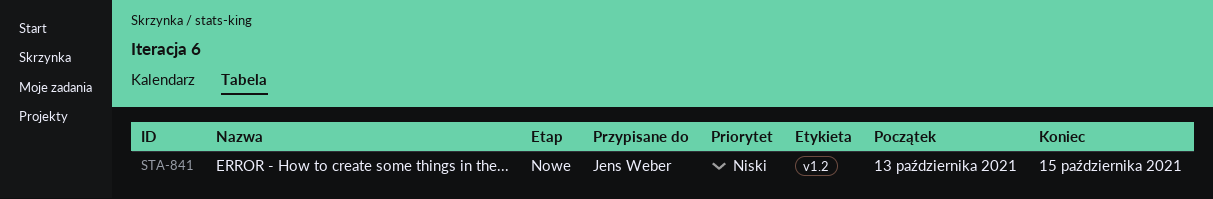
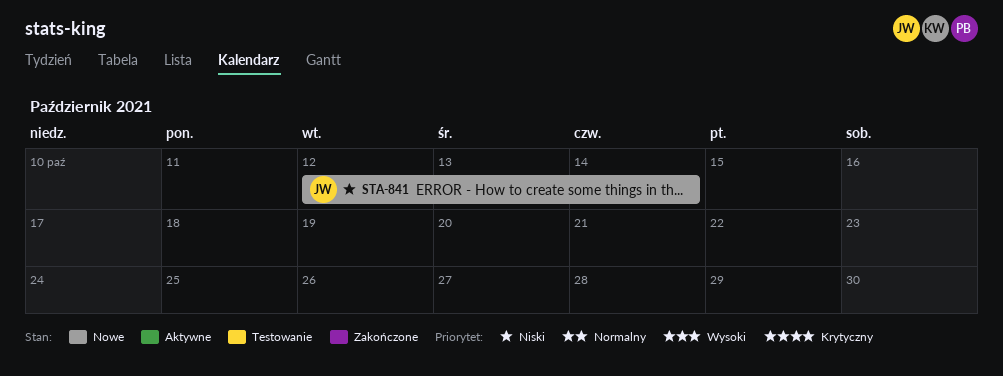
STA-841, start: Oct 13 -> Oct 12
STA-841, due: Oct 15 -> Oct 14

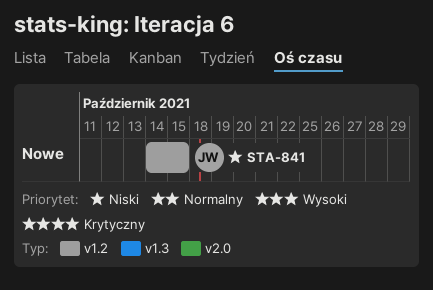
STA-841, start: Oct 12 -> Oct 14
STA-841, due: Oct 14 -> Oct 15

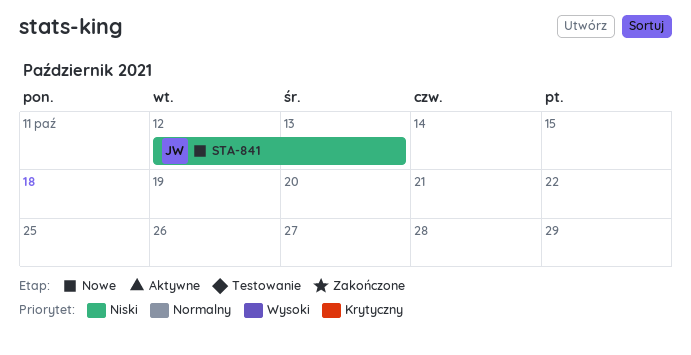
STA-841, start: Oct 14 -> Oct 12
STA-841, due: Oct 15 -> Oct 13

